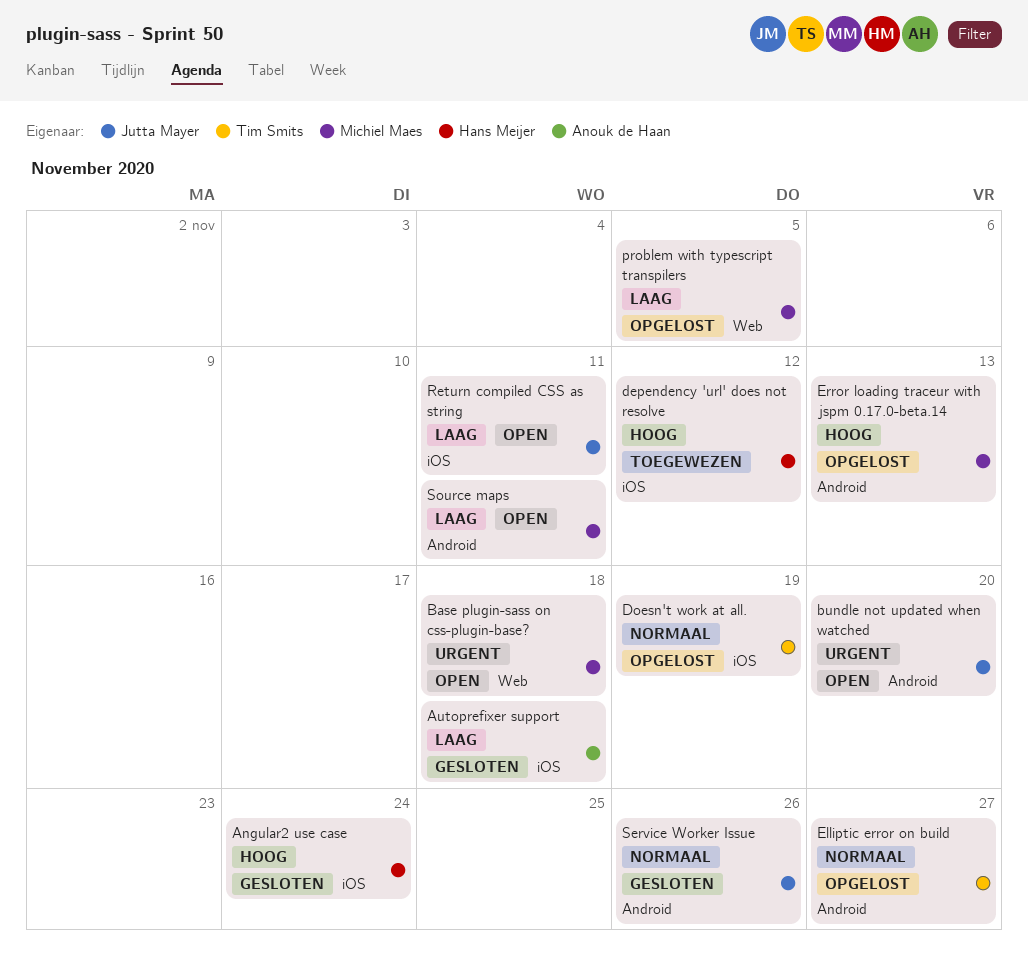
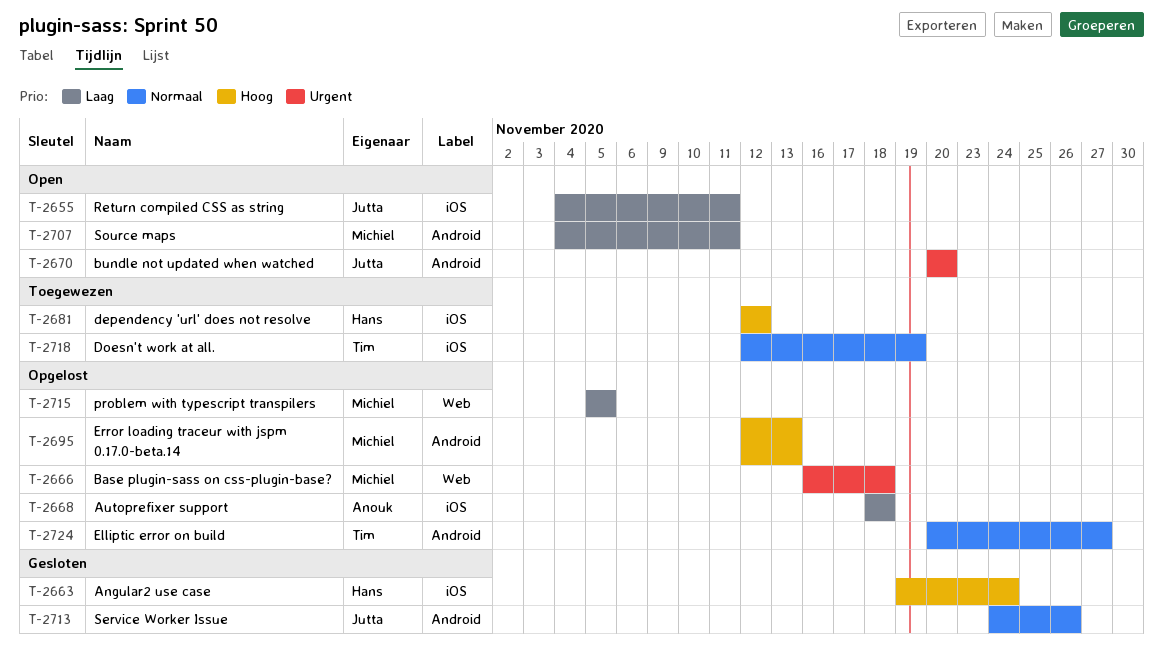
Autoprefixer support, status: Gesloten -> Opgelost
Base plugin-sass on css-plugin-base?, status: Open -> Opgelost
Doesn't work at all., status: Opgelost -> Toegewezen

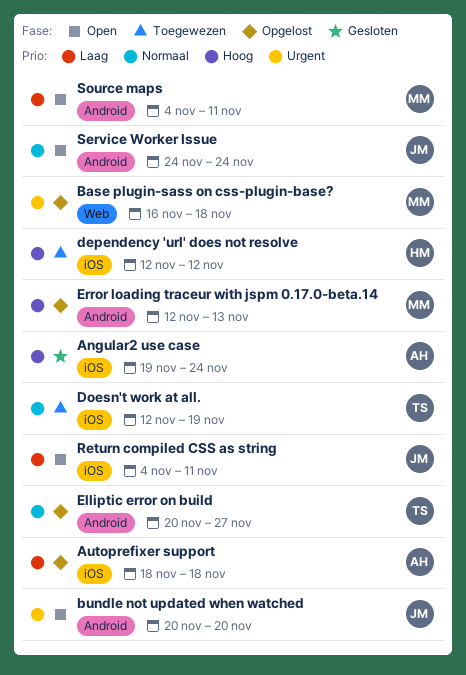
Angular2 use case, owner: Hans -> Anouk
problem with typescript transpilers: present -> none
Service Worker Issue, status: Gesloten -> Open
Service Worker Issue, due: Nov 26 -> Nov 24

